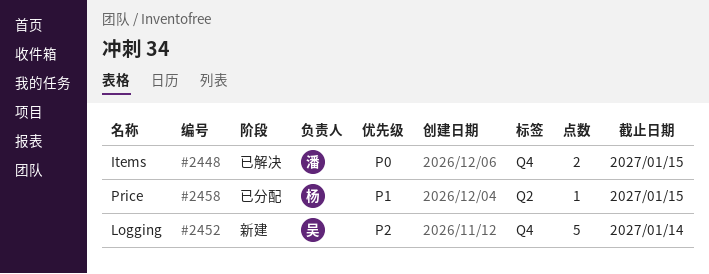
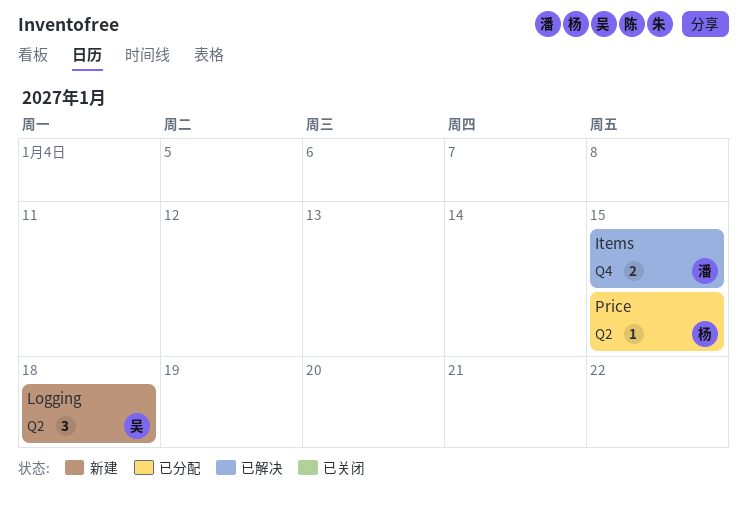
Logging, label: Q4 -> Q2
Logging, estimate: 5 -> 3
Logging, due: Jan 14 -> Jan 18

